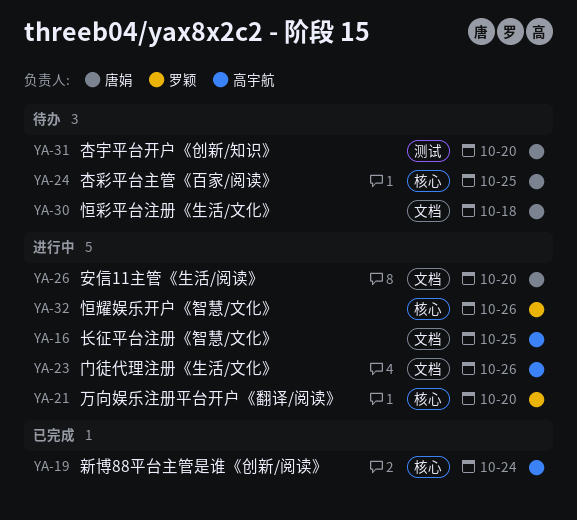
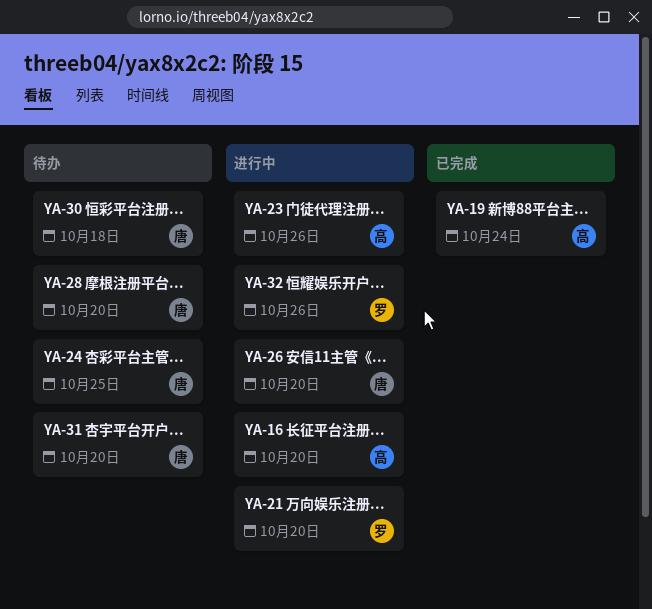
YA-16, due: Oct 25 -> Oct 20
YA-28: none -> present

